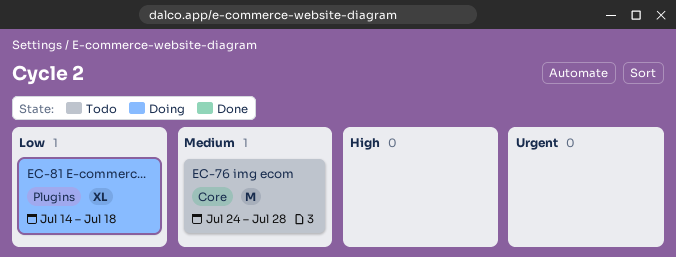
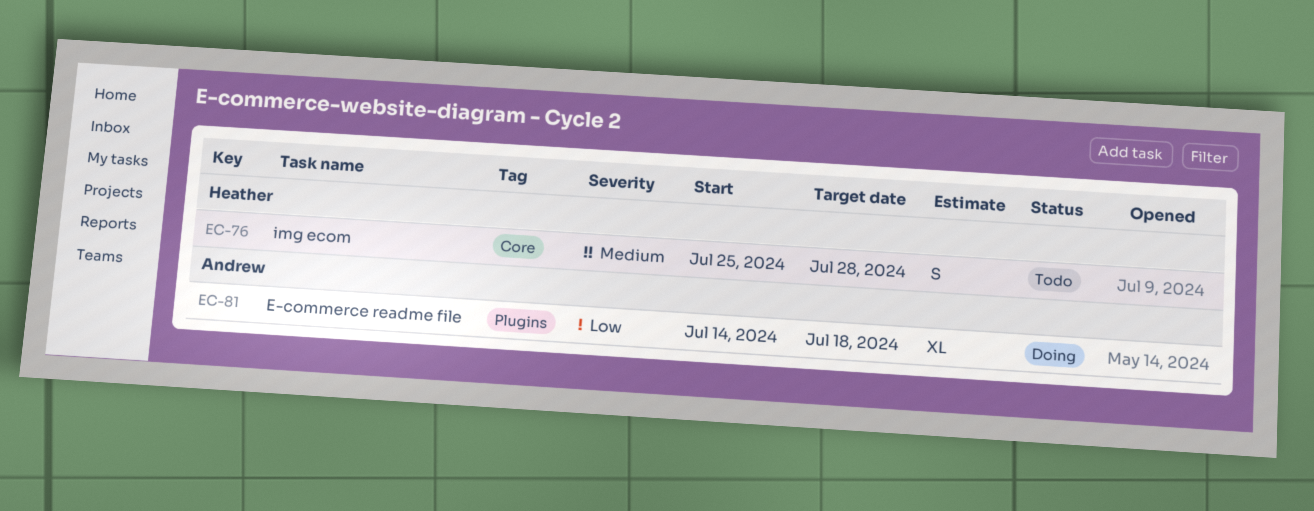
EC-76, estimate: M -> S
EC-76, start: Jul 24 -> Jul 25

